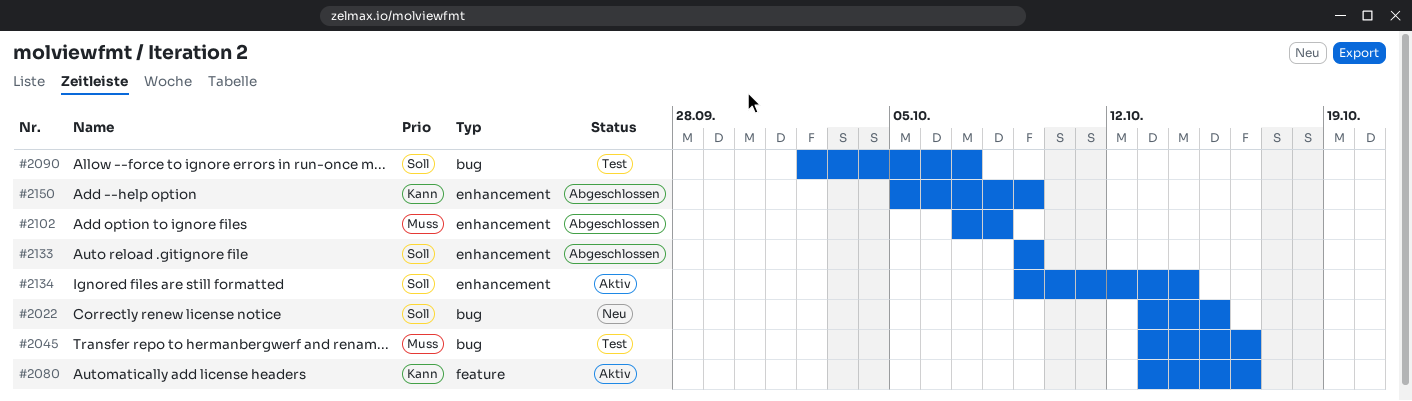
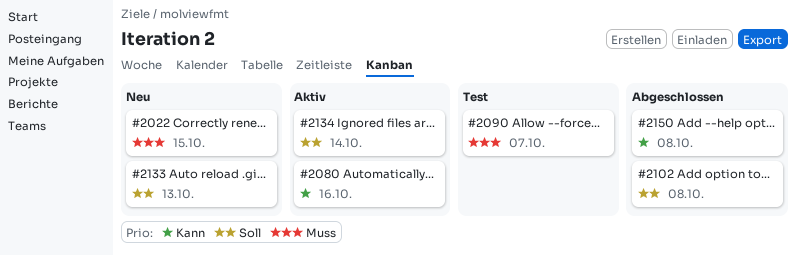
#2022, priority: Soll -> Muss
#2045: present -> none
#2090, priority: Soll -> Muss
#2102, priority: Muss -> Soll
#2133, status: Abgeschlossen -> Neu
#2133, due: Oct 9 -> Oct 13
#2150, due: Oct 9 -> Oct 8

